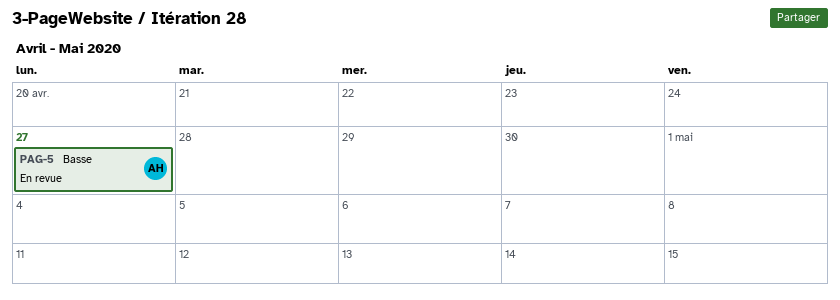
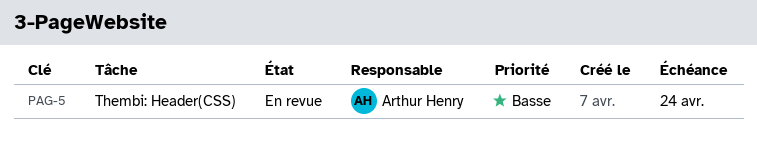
PAG-5, due: Apr 27 -> Apr 24

